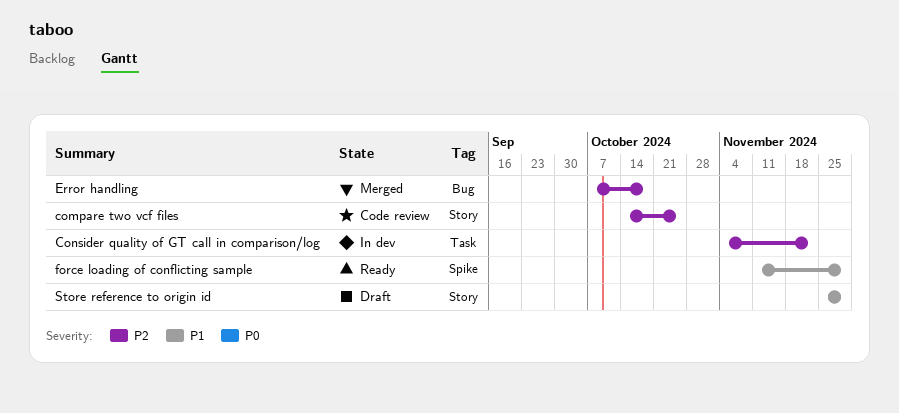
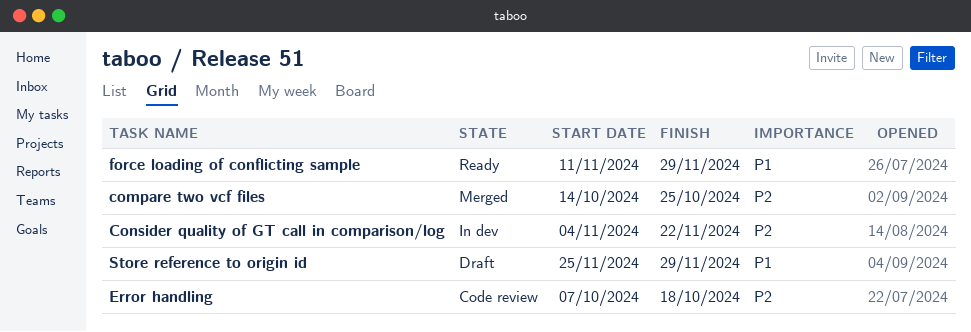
compare two vcf files, status: Code review -> Merged
Error handling, status: Merged -> Code review

